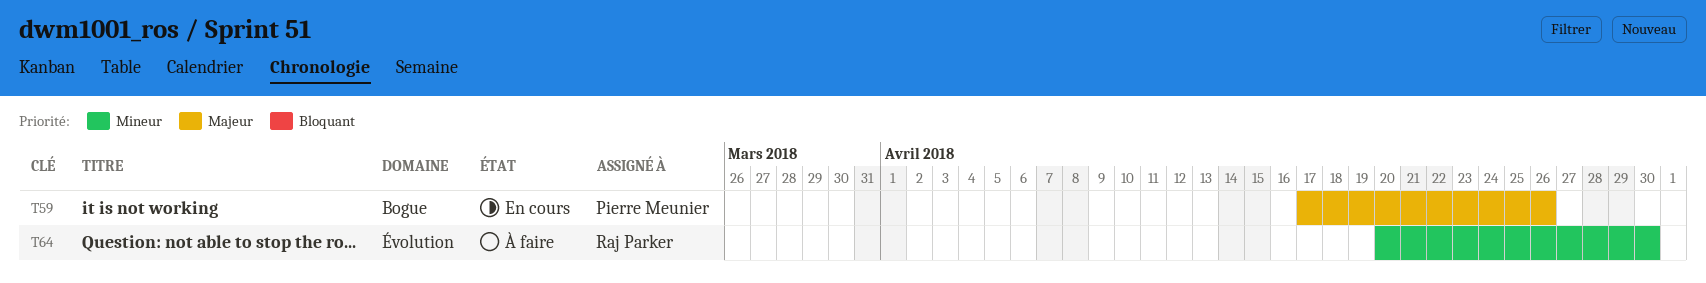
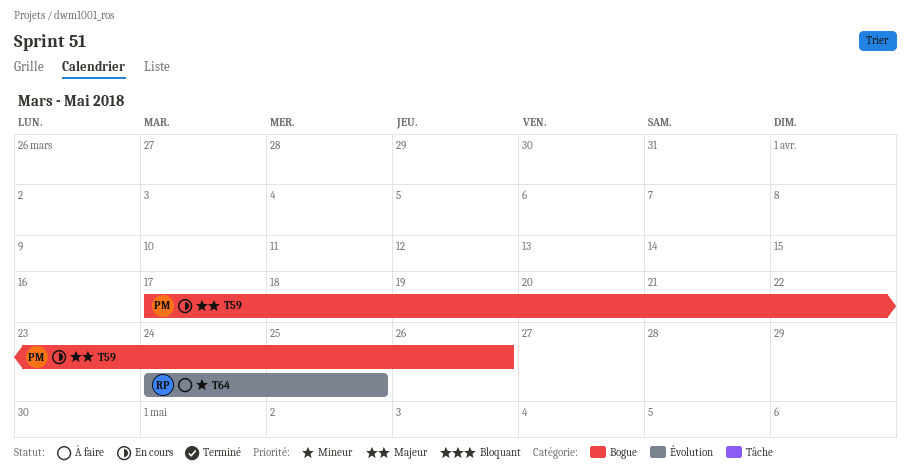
T64, start: Apr 20 -> Apr 24
T64, due: Apr 30 -> Apr 25

